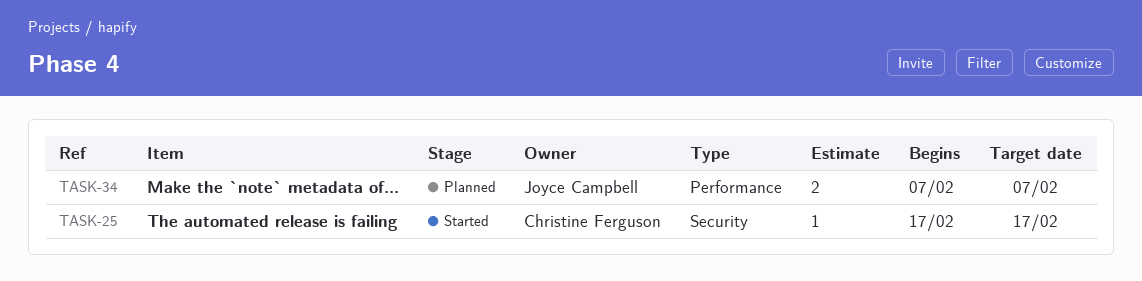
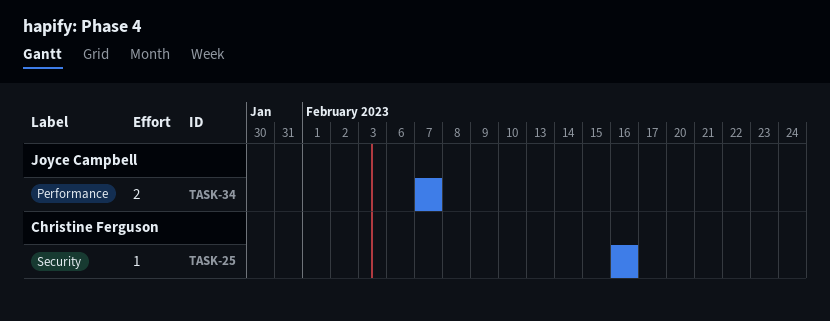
TASK-25, start: Feb 17 -> Feb 16
TASK-25, due: Feb 17 -> Feb 16

